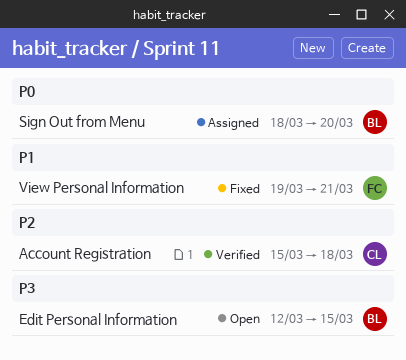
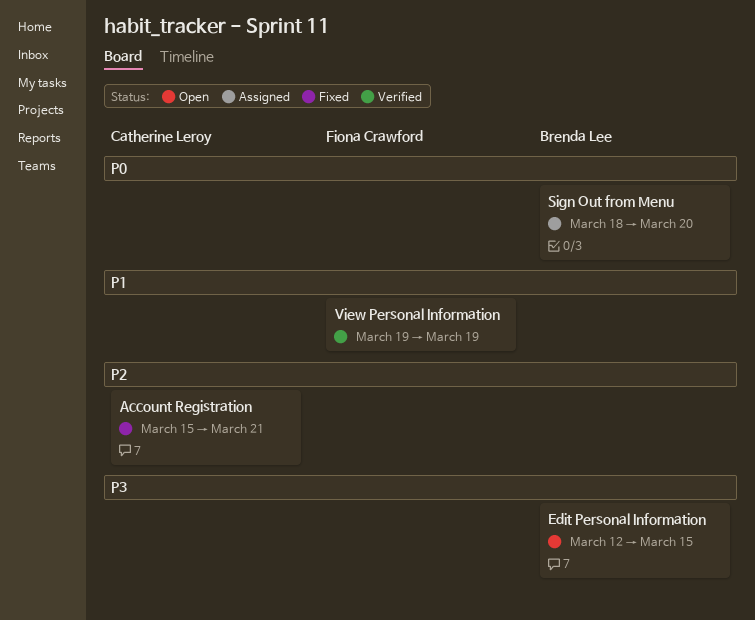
Account Registration, status: Verified -> Fixed
Account Registration, due: Mar 18 -> Mar 21
View Personal Information, status: Fixed -> Verified
View Personal Information, due: Mar 21 -> Mar 19

